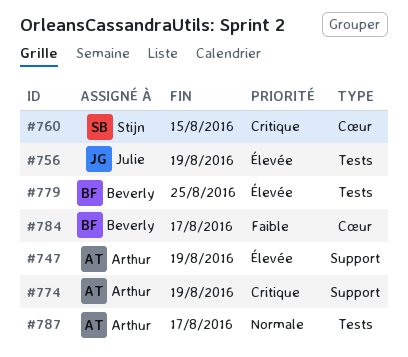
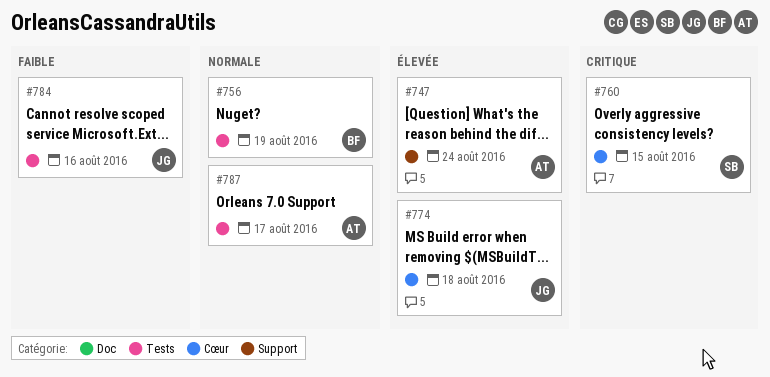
#747, due: Aug 19 -> Aug 24
#756, owner: Julie -> Beverly
#756, priority: Élevée -> Normale
#774, owner: Arthur -> Julie
#774, priority: Critique -> Élevée
#774, label: Support -> Cœur
#774, due: Aug 19 -> Aug 18
#779: present -> none
#784, owner: Beverly -> Julie
#784, label: Cœur -> Tests
#784, due: Aug 17 -> Aug 16

